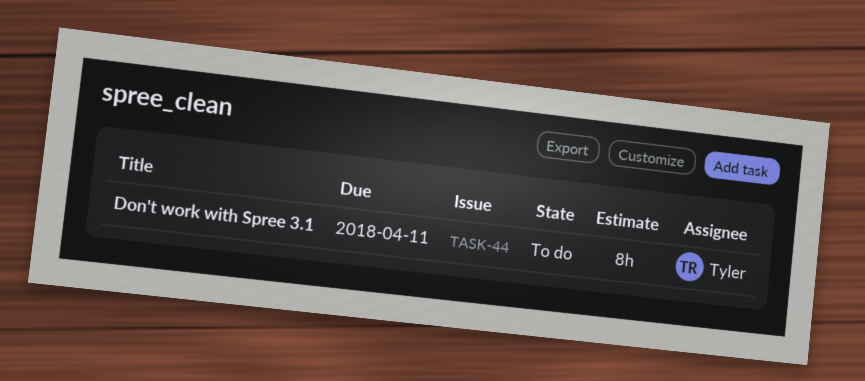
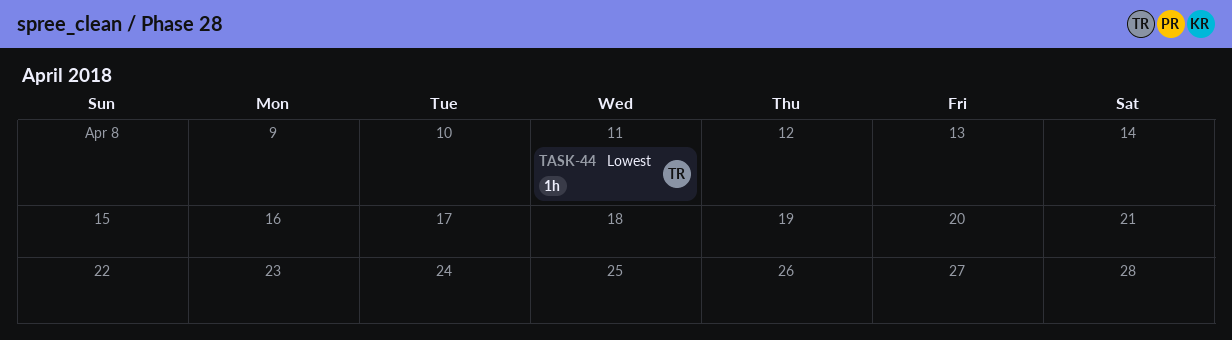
TASK-44, estimate: 8h -> 1h

